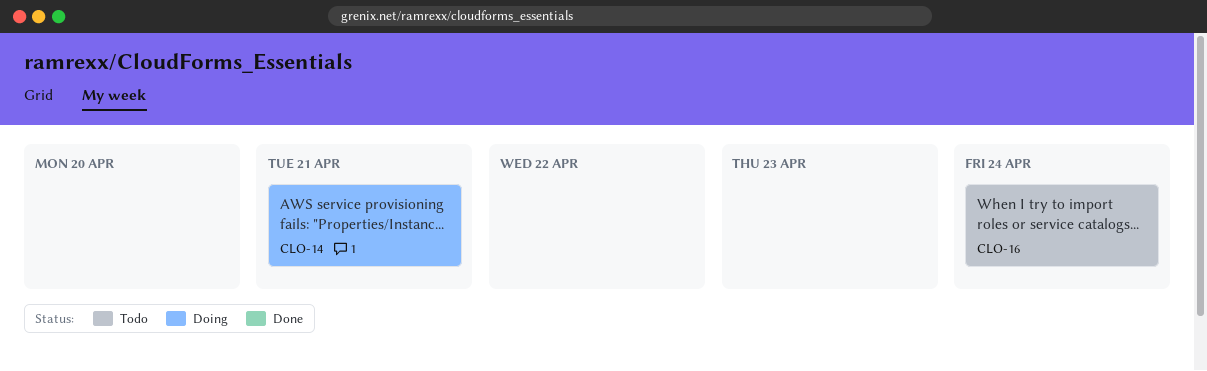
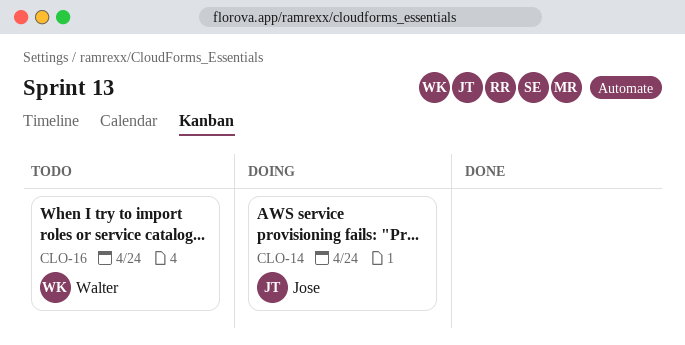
CLO-14, due: Apr 21 -> Apr 24

